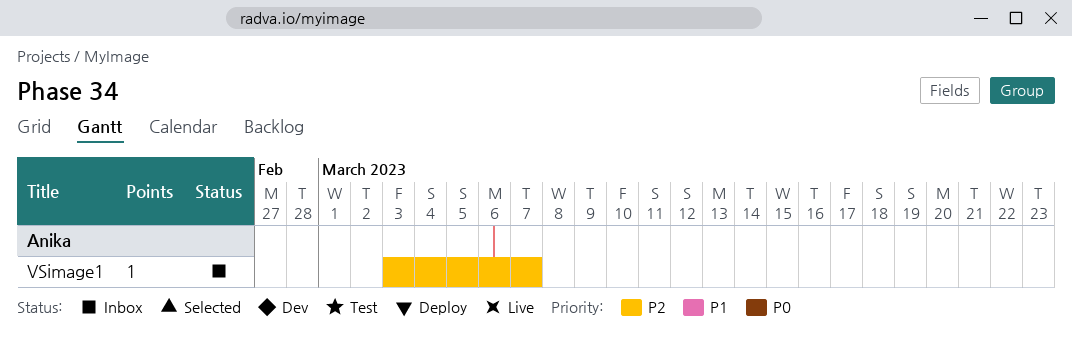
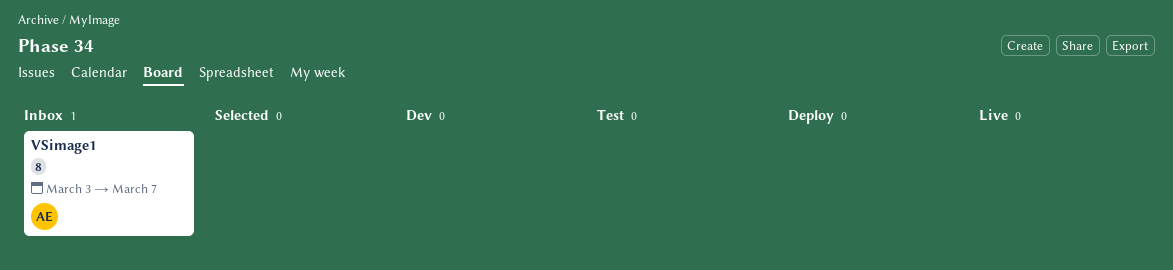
VSimage1, estimate: 1 -> 8

